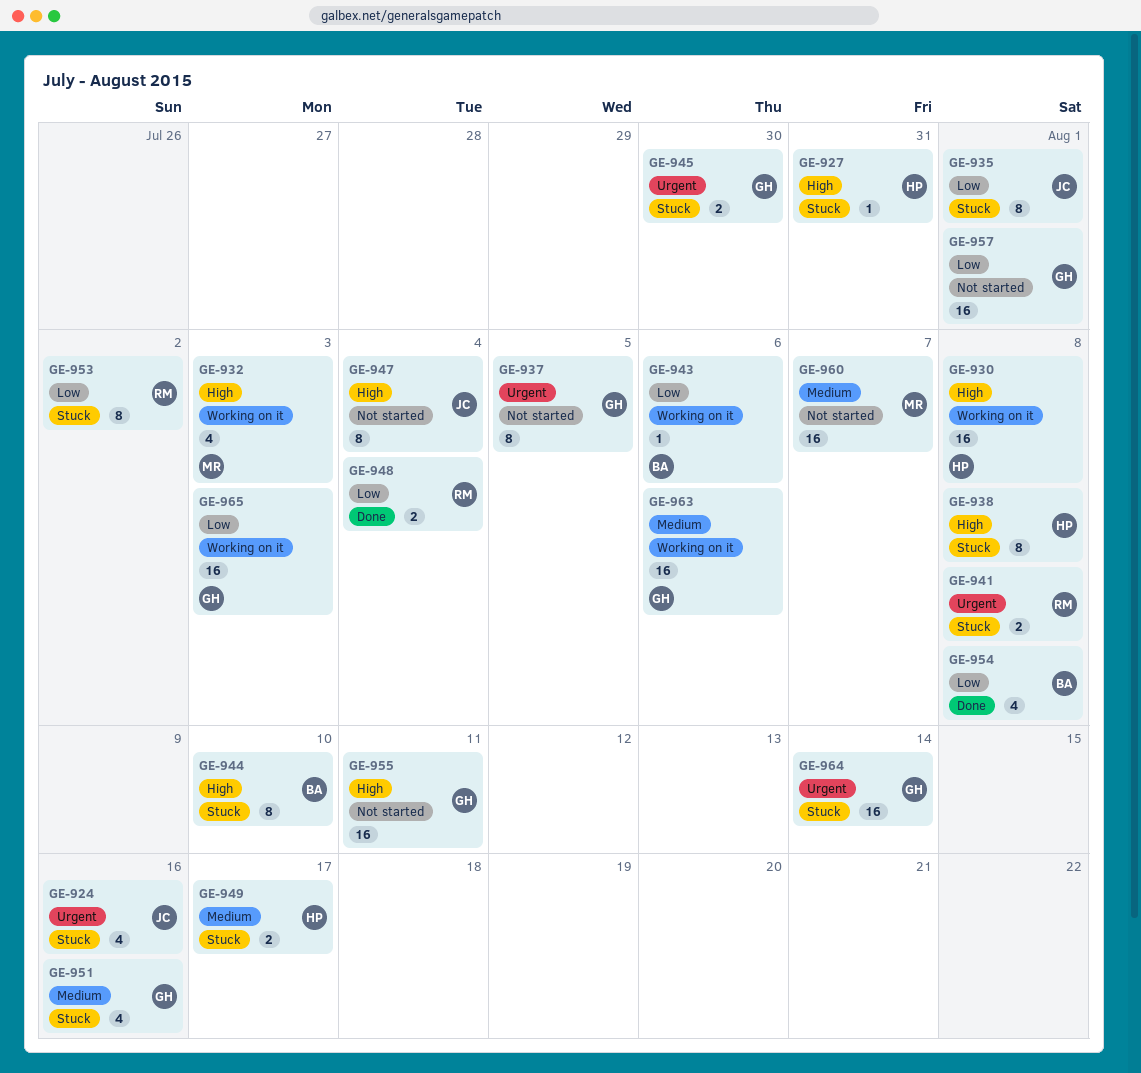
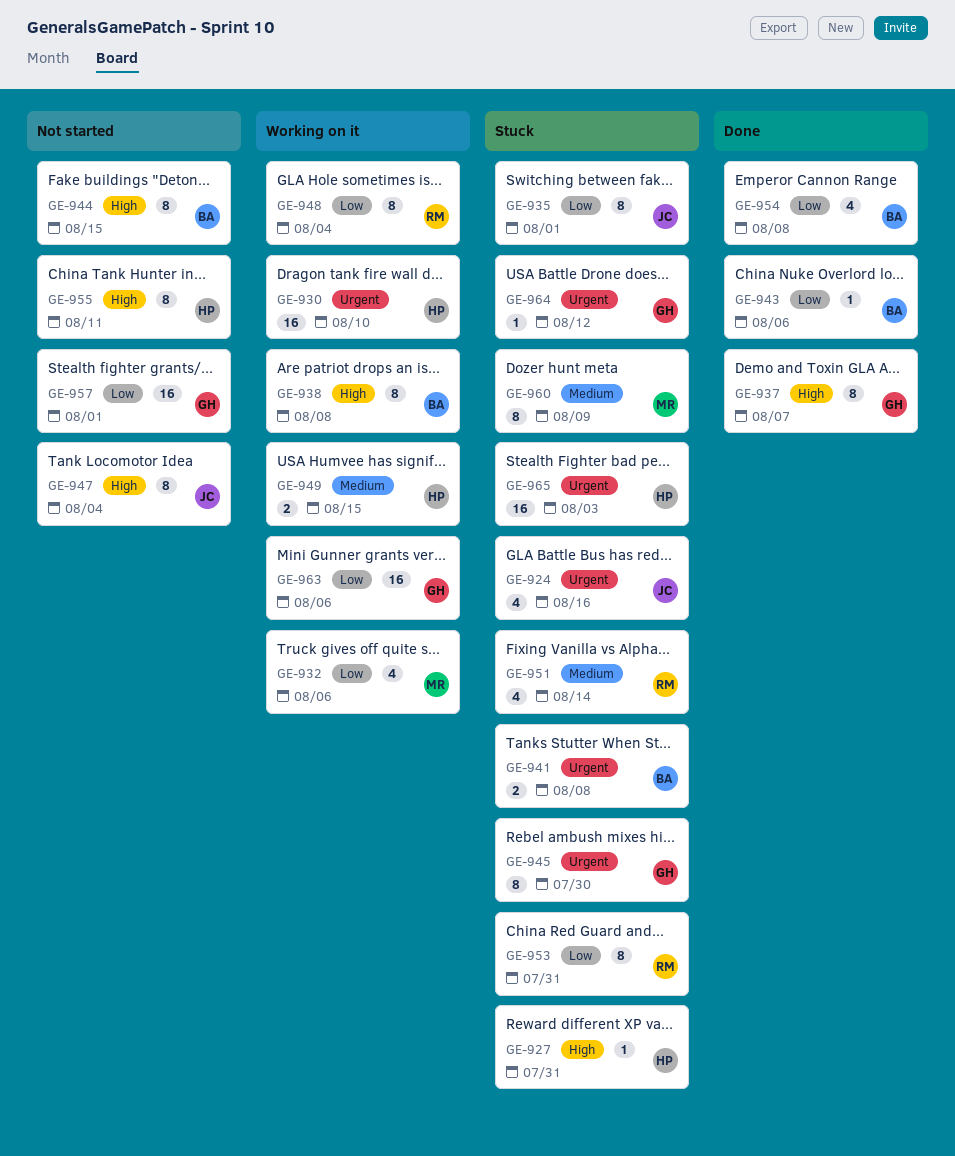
GE-930, priority: High -> Urgent
GE-930, due: Aug 8 -> Aug 10
GE-932, priority: High -> Low
GE-932, due: Aug 3 -> Aug 6
GE-937, status: Not started -> Done
GE-937, priority: Urgent -> High
GE-937, due: Aug 5 -> Aug 7
GE-938, status: Stuck -> Working on it
GE-938, owner: HP -> BA
GE-941, owner: RM -> BA
GE-943, status: Working on it -> Done
GE-944, status: Stuck -> Not started
GE-944, due: Aug 10 -> Aug 15
GE-945, estimate: 2 -> 8
GE-948, status: Done -> Working on it
GE-948, estimate: 2 -> 8
GE-949, status: Stuck -> Working on it
GE-949, due: Aug 17 -> Aug 15
GE-951, owner: GH -> RM
GE-951, due: Aug 16 -> Aug 14
GE-953, due: Aug 2 -> Jul 31
GE-955, owner: GH -> HP
GE-955, estimate: 16 -> 8
GE-960, status: Not started -> Stuck
GE-960, estimate: 16 -> 8
GE-960, due: Aug 7 -> Aug 9
GE-963, priority: Medium -> Low
GE-964, estimate: 16 -> 1
GE-964, due: Aug 14 -> Aug 12
GE-965, status: Working on it -> Stuck
GE-965, owner: GH -> HP
GE-965, priority: Low -> Urgent

